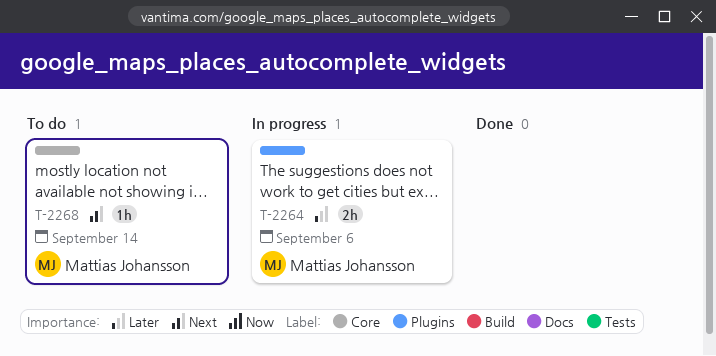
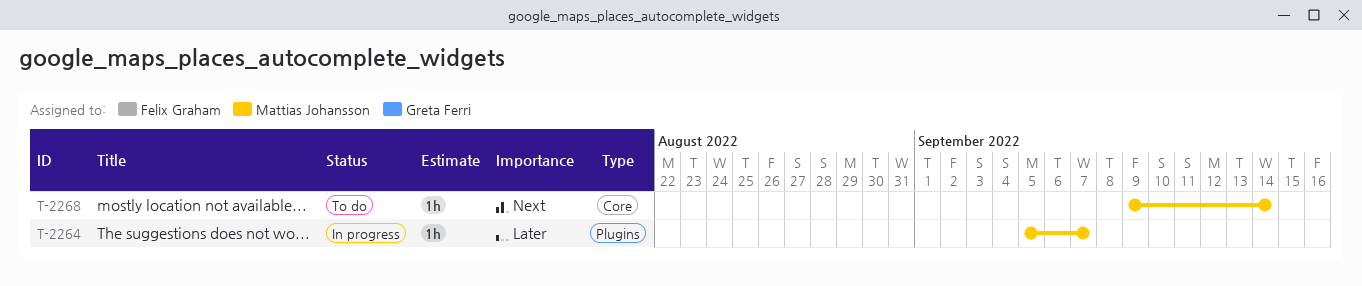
T-2264, estimate: 2h -> 1h
T-2264, due: Sep 6 -> Sep 7

